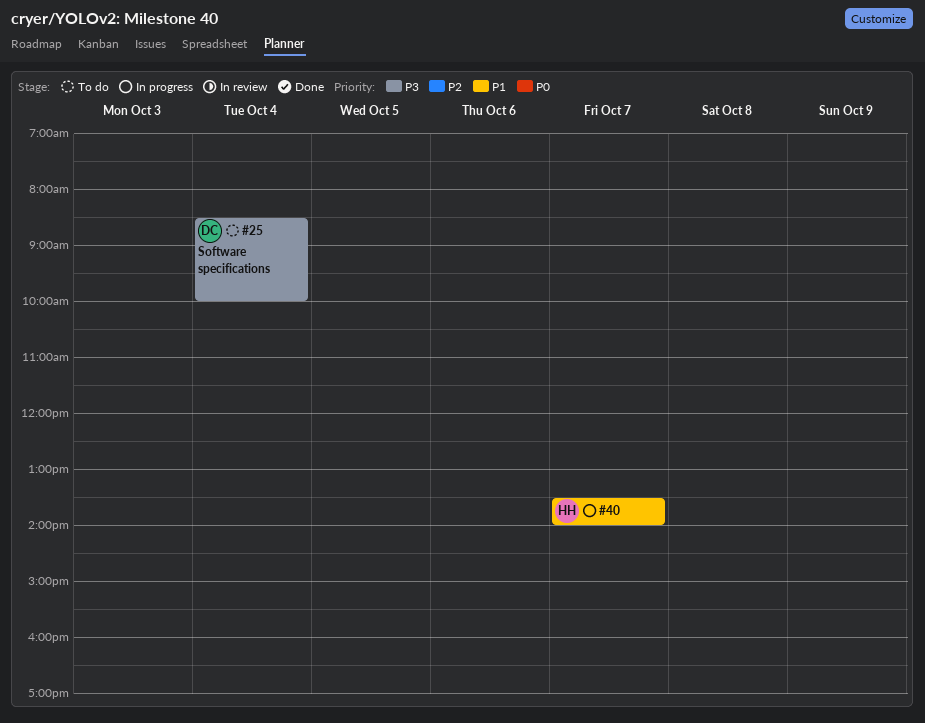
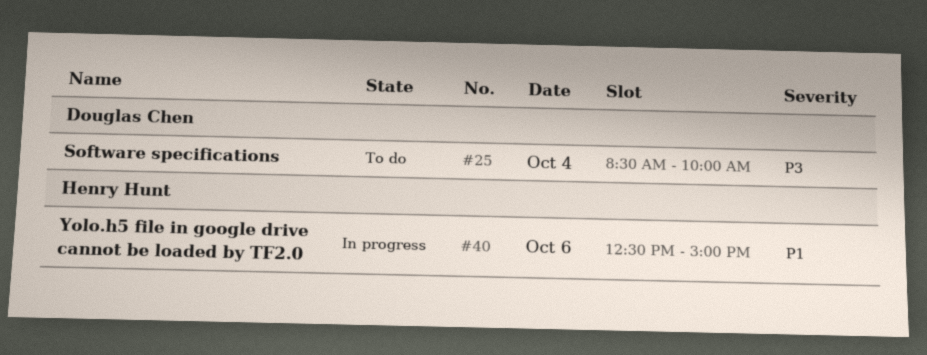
#40, day: Oct 7 -> Oct 6
#40, begins: 13:30 -> 12:30
#40, ends: 14:00 -> 15:00

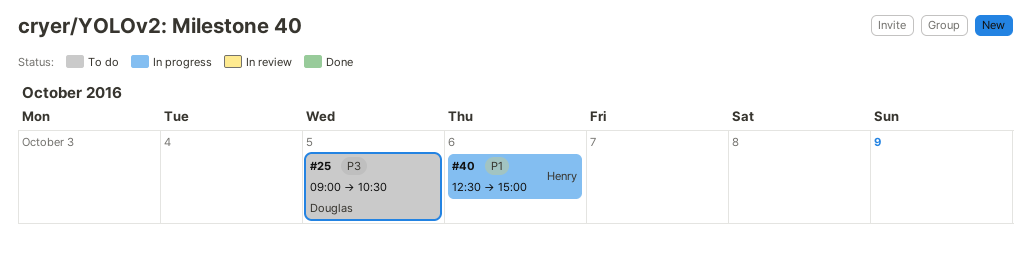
#25, day: Oct 4 -> Oct 5
#25, begins: 08:30 -> 09:00
#25, ends: 10:00 -> 10:30

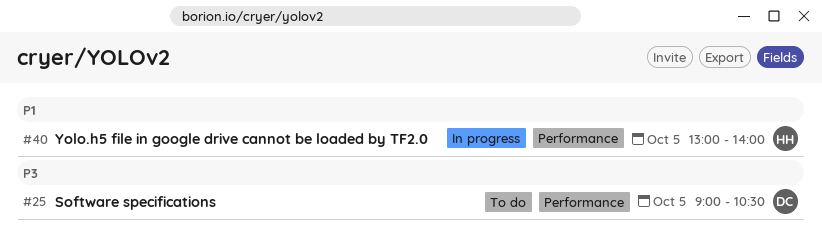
#40, day: Oct 6 -> Oct 5
#40, begins: 12:30 -> 13:00
#40, ends: 15:00 -> 14:00

